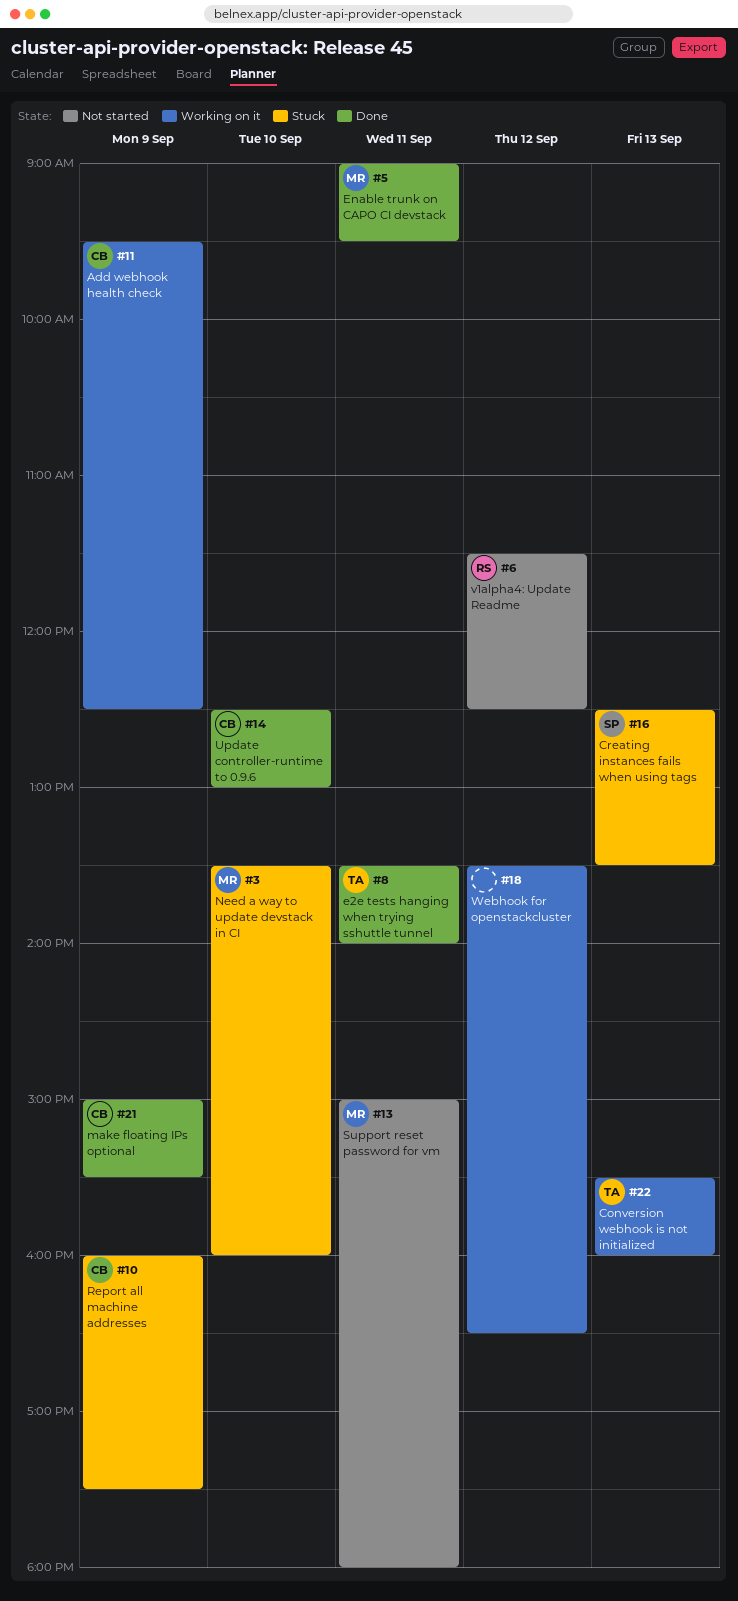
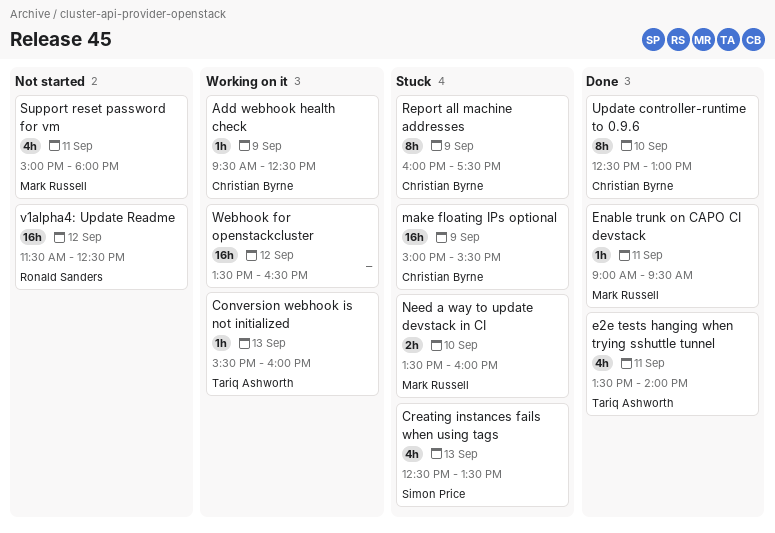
make floating IPs optional, status: Done -> Stuck

